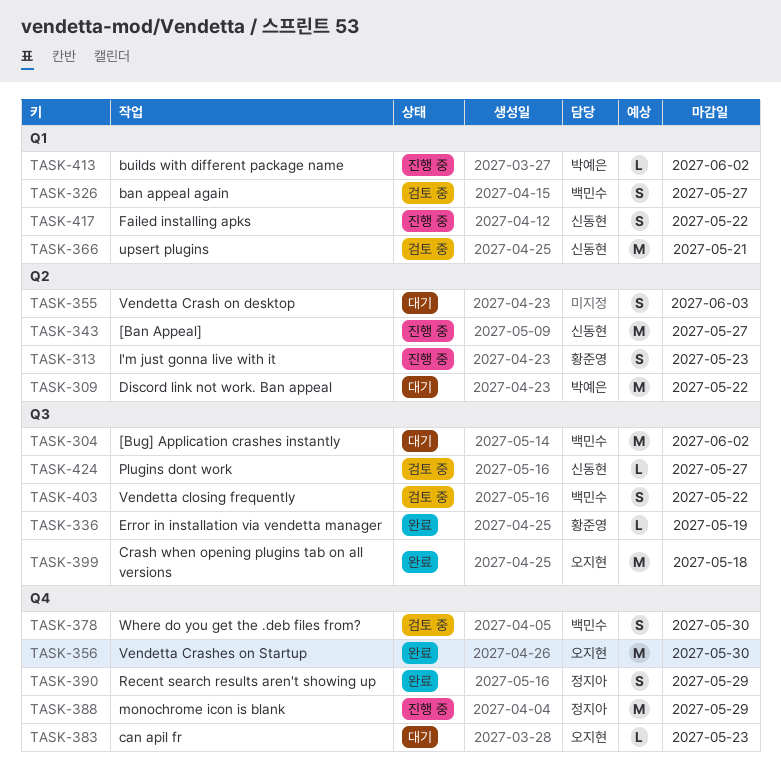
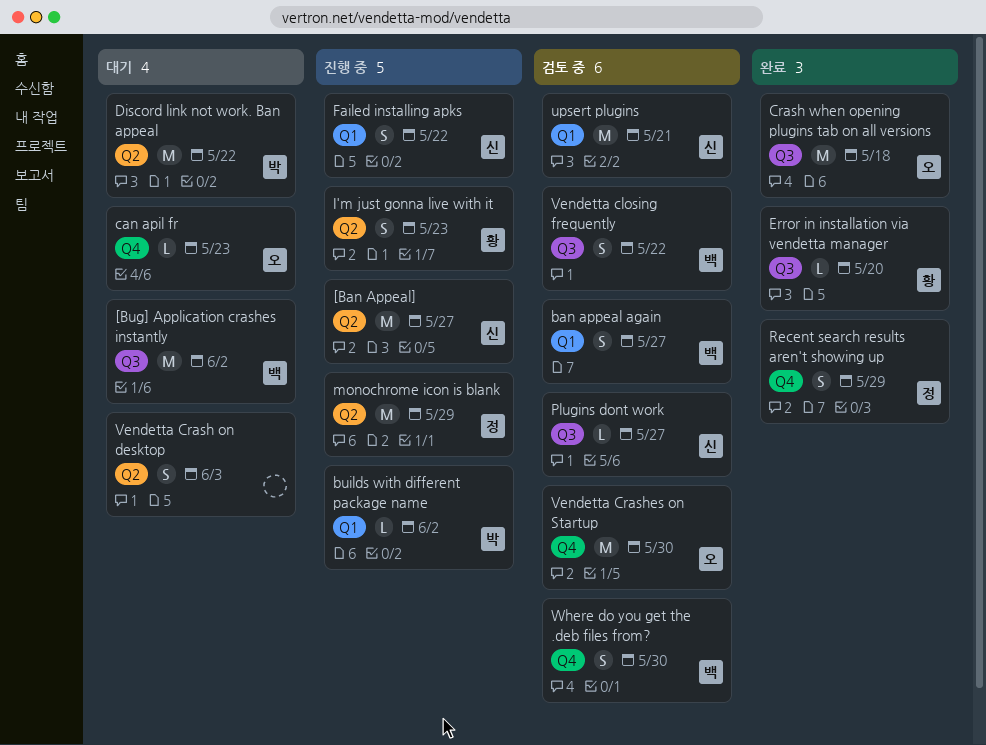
Error in installation via vendetta manager, due: May 19 -> May 20
monochrome icon is blank, label: Q4 -> Q2
Vendetta Crashes on Startup, status: 완료 -> 검토 중

